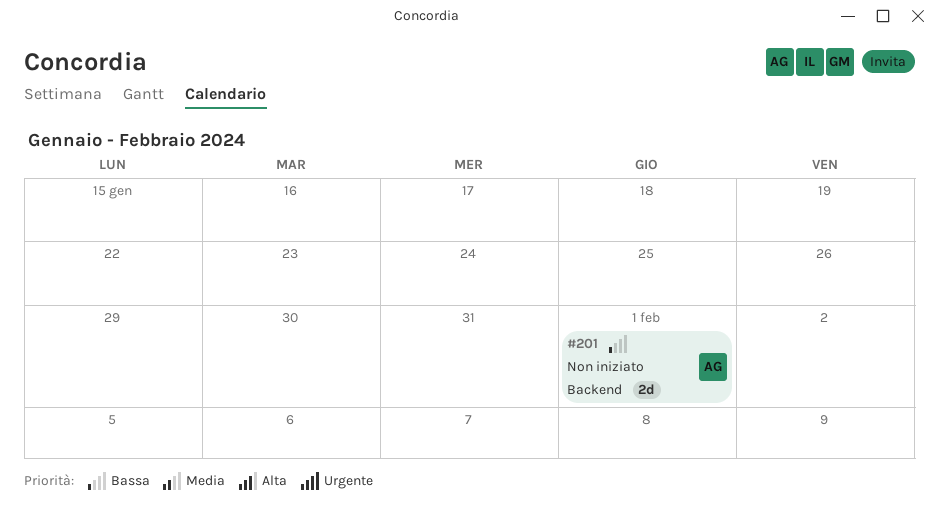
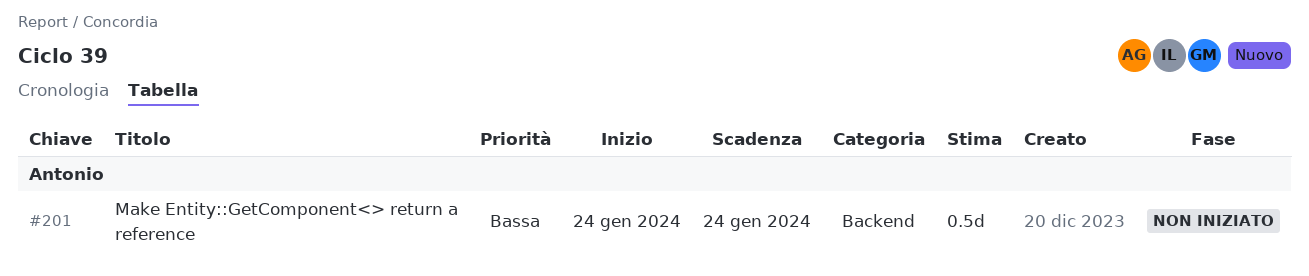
#201, estimate: 2d -> 0.5d
#201, due: Feb 1 -> Jan 24

